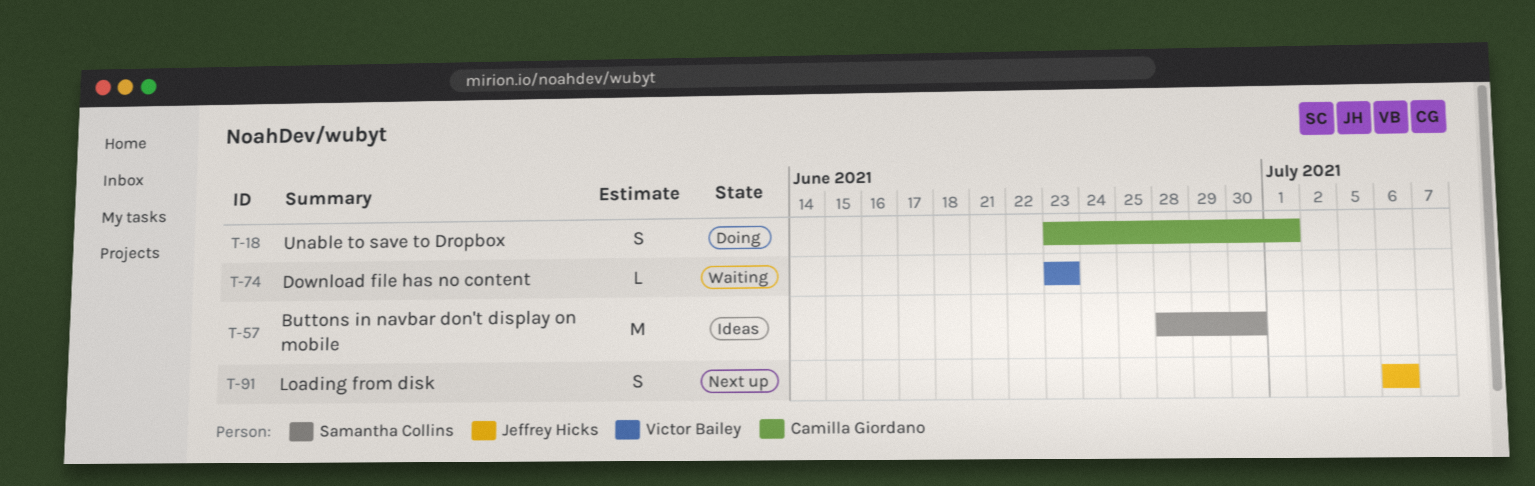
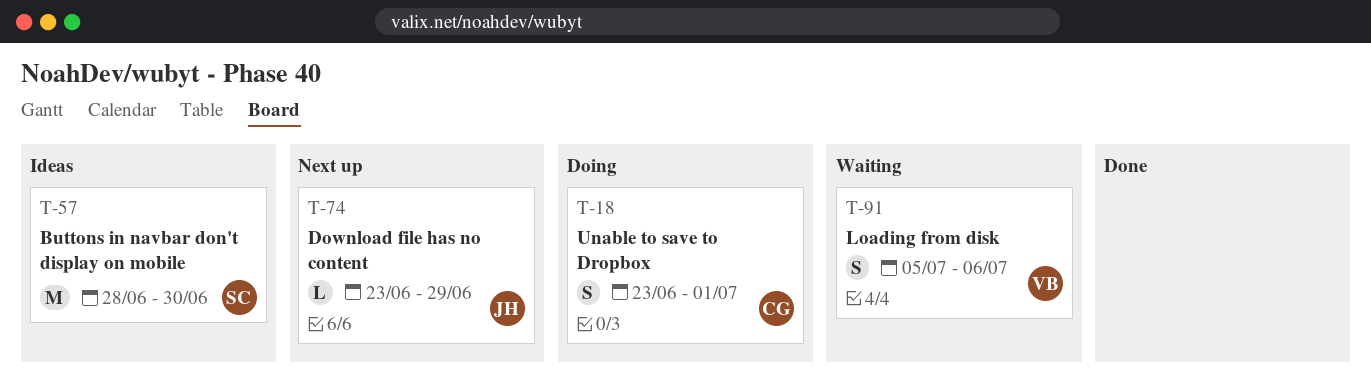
T-74, status: Waiting -> Next up
T-74, owner: Victor Bailey -> Jeffrey Hicks
T-74, due: Jun 23 -> Jun 29
T-91, status: Next up -> Waiting
T-91, owner: Jeffrey Hicks -> Victor Bailey
T-91, start: Jul 6 -> Jul 5

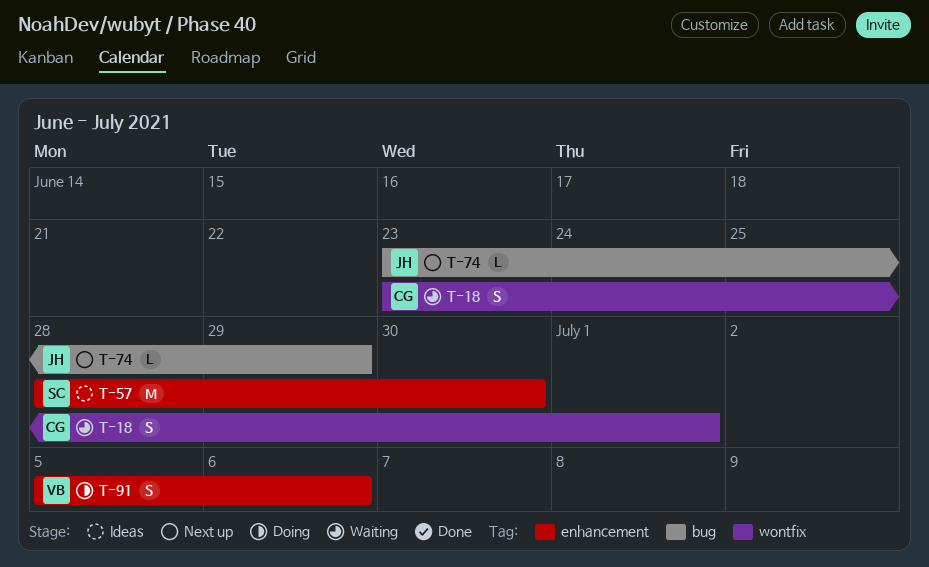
T-18, status: Doing -> Waiting
T-91, status: Waiting -> Doing

